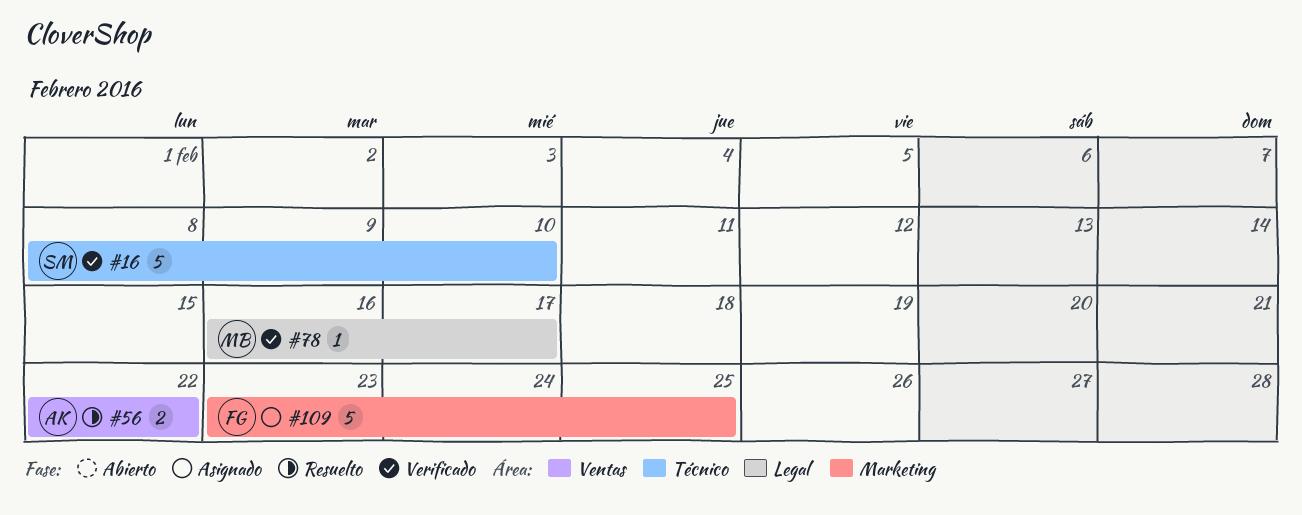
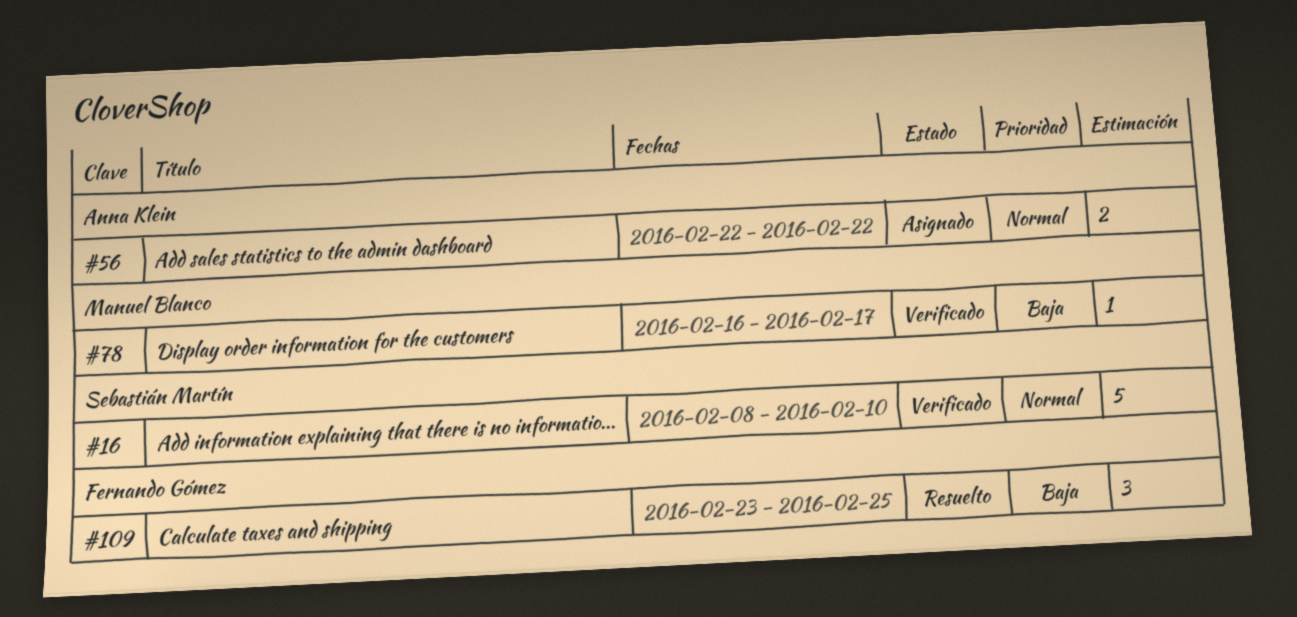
#56, status: Resuelto -> Asignado
#109, status: Asignado -> Resuelto
#109, estimate: 5 -> 3

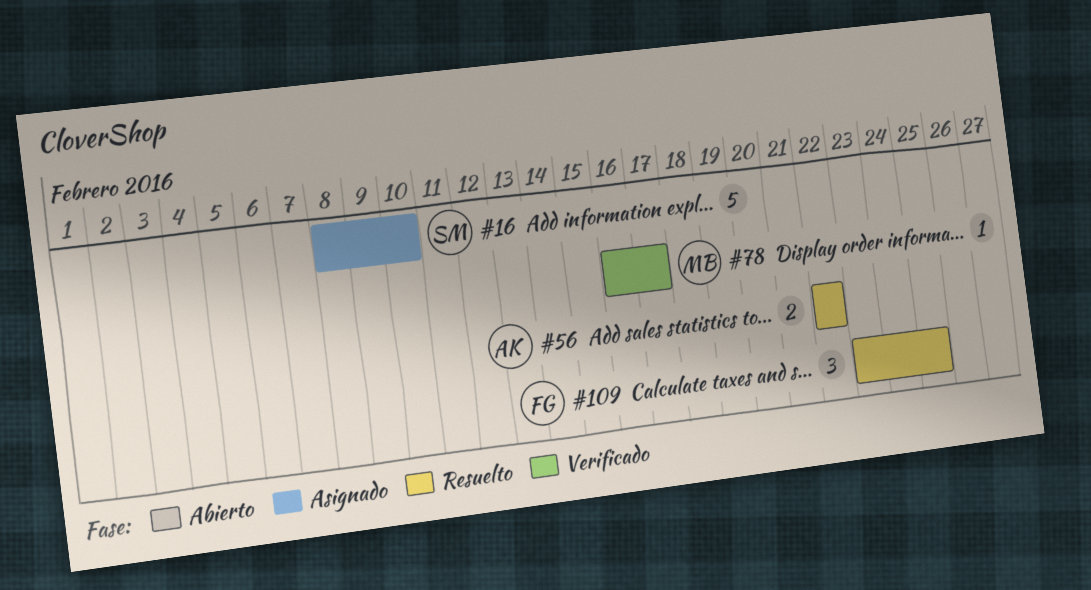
#16, status: Verificado -> Asignado
#56, status: Asignado -> Resuelto

